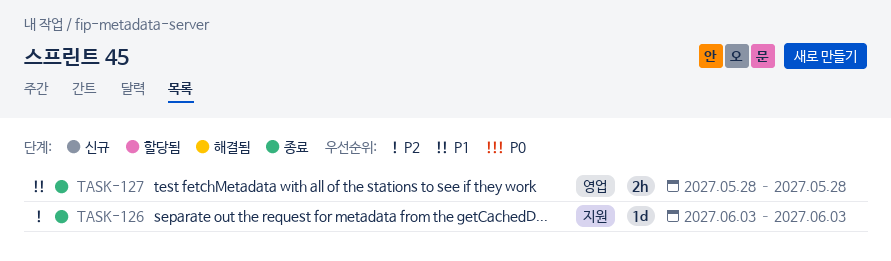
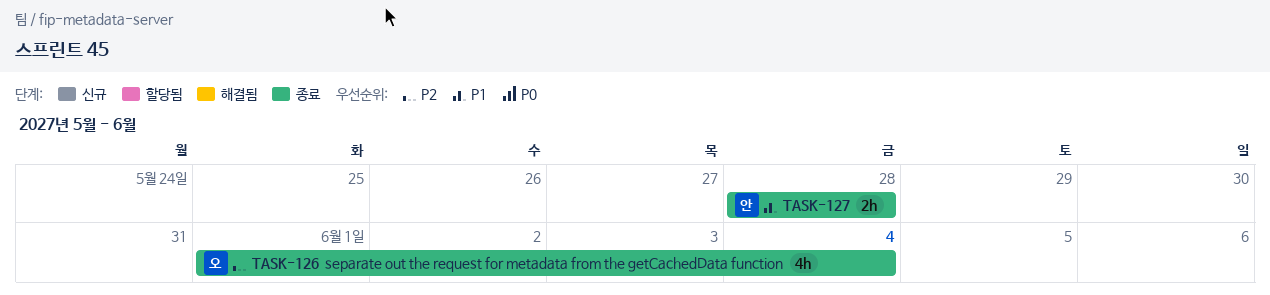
TASK-126, estimate: 1d -> 4h
TASK-126, start: Jun 3 -> Jun 1
TASK-126, due: Jun 3 -> Jun 4

